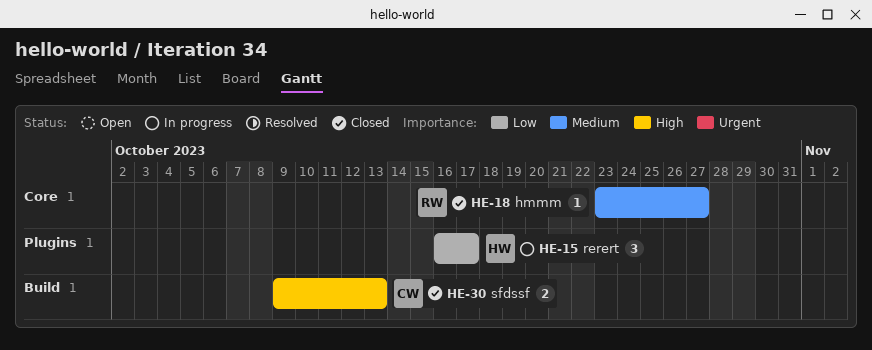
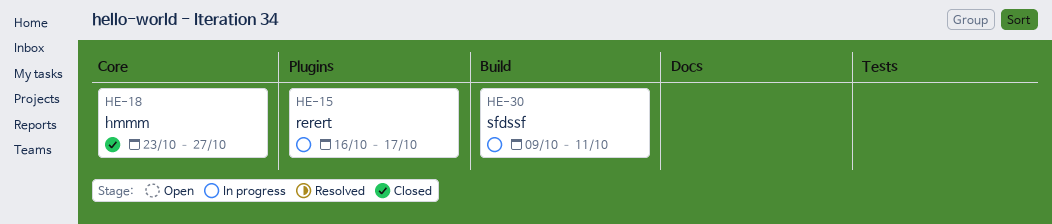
HE-30, status: Closed -> In progress
HE-30, due: Oct 13 -> Oct 11

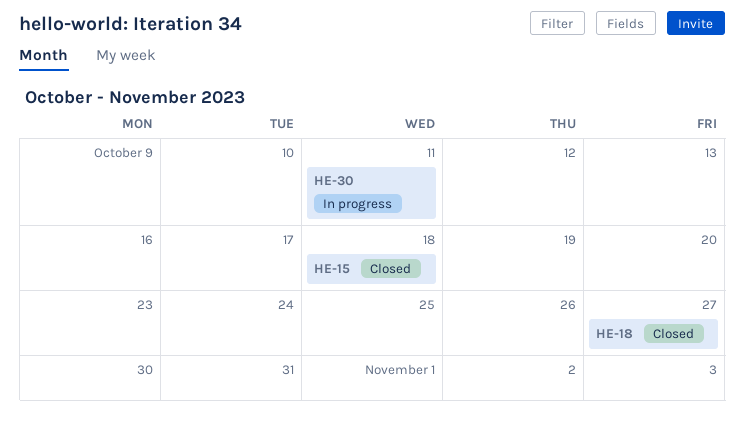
HE-15, status: In progress -> Closed
HE-15, due: Oct 17 -> Oct 18

